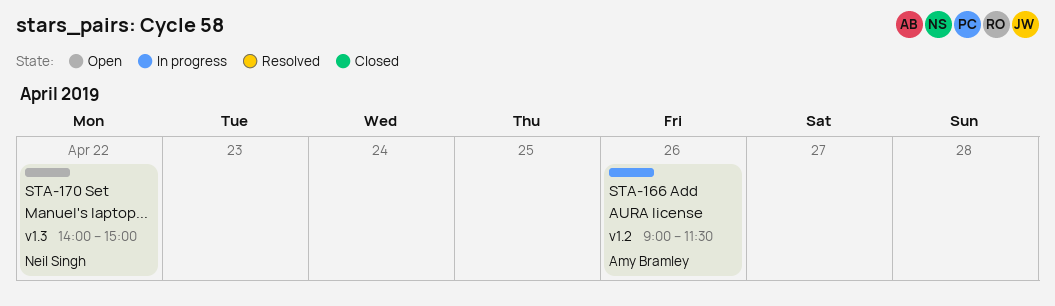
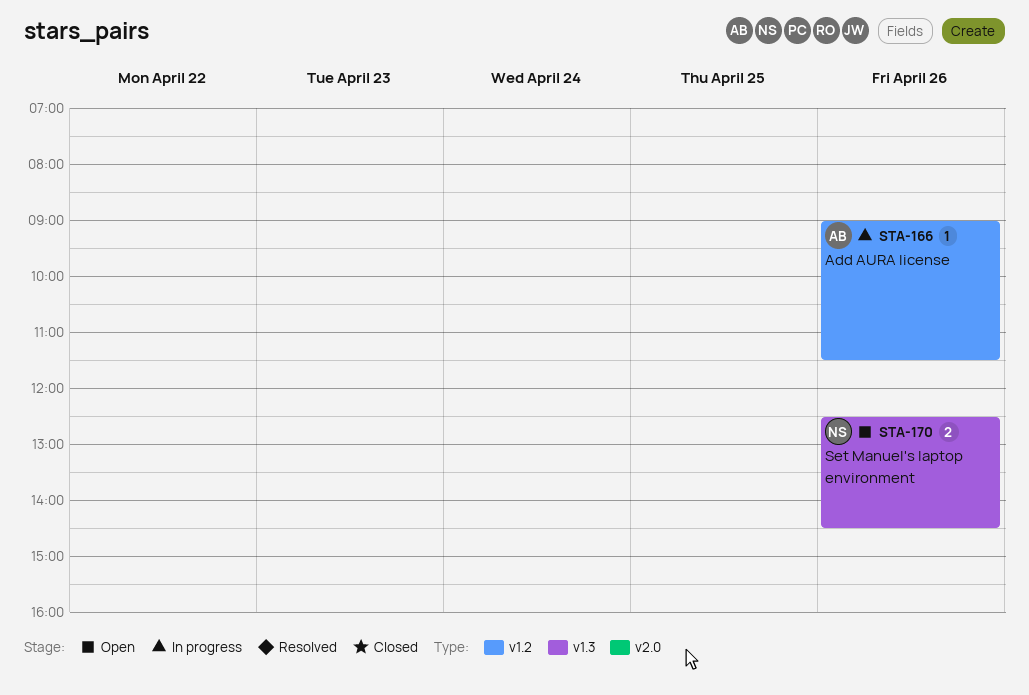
STA-170, day: Apr 22 -> Apr 26
STA-170, begins: 14:00 -> 12:30
STA-170, ends: 15:00 -> 14:30

